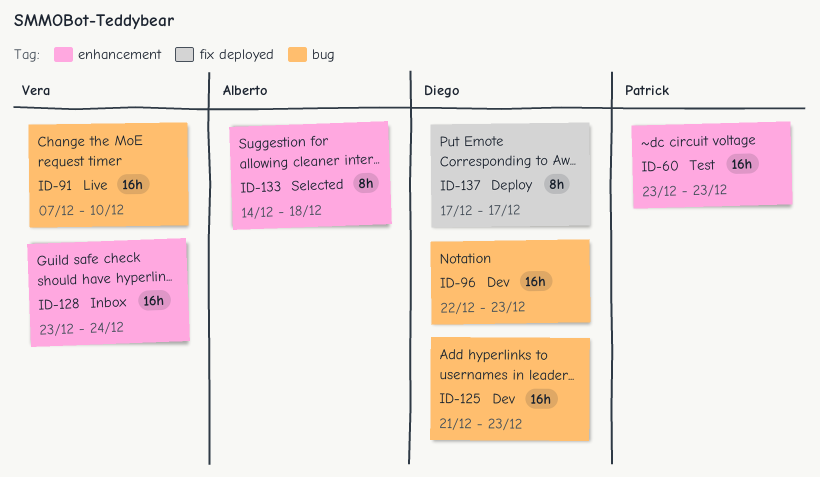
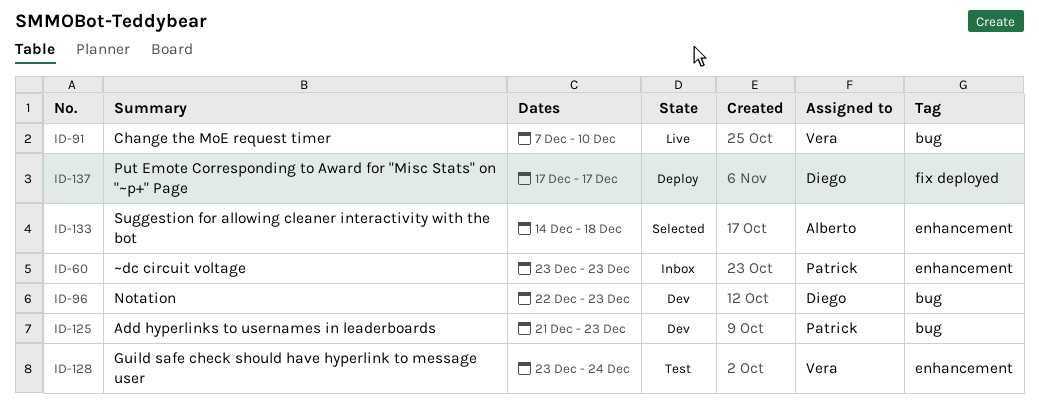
ID-60, status: Test -> Inbox
ID-125, owner: Diego -> Patrick
ID-128, status: Inbox -> Test

